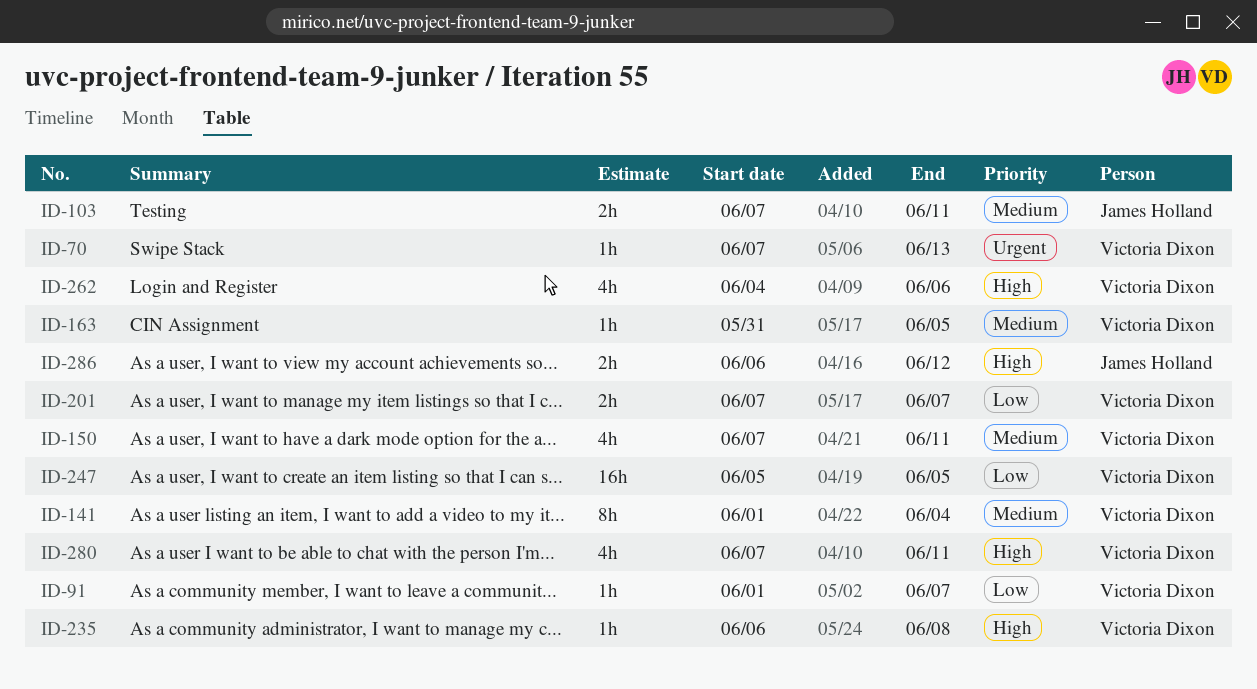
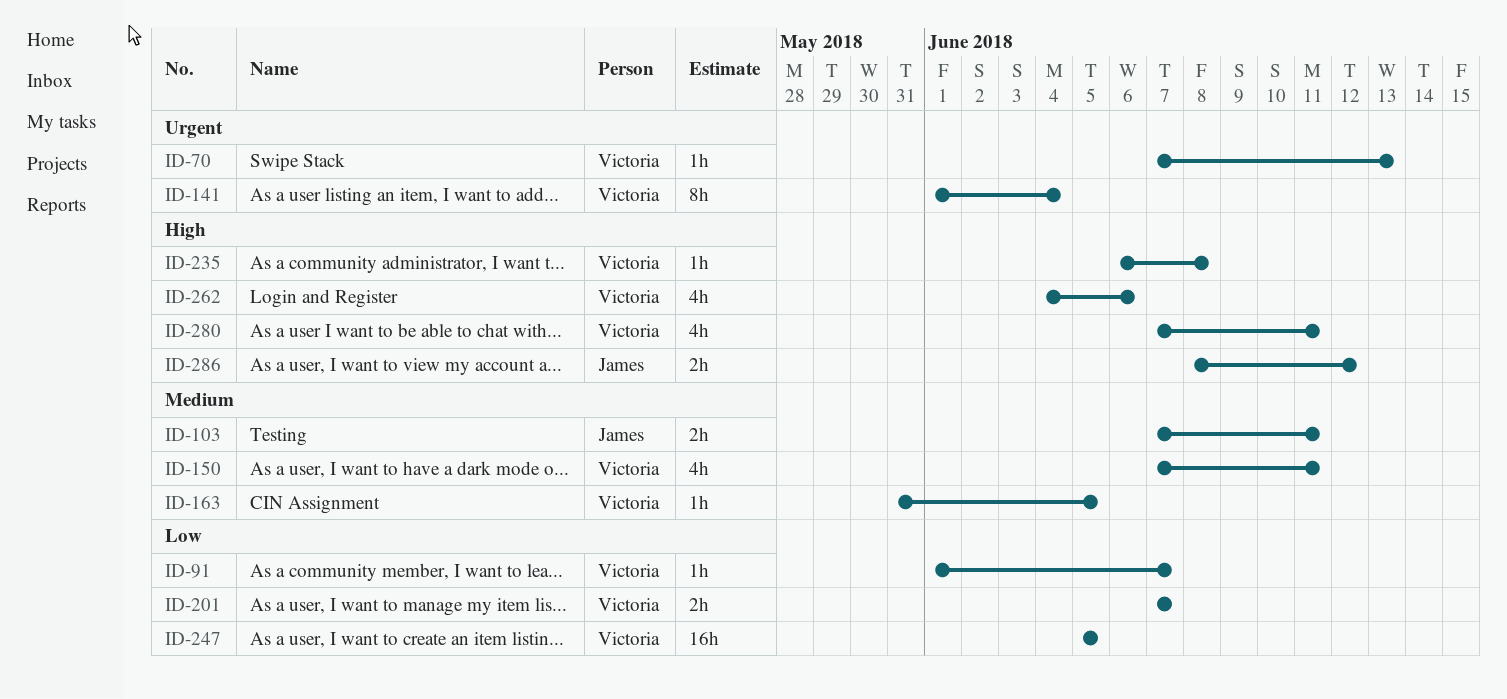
ID-141, priority: Medium -> Urgent
ID-286, start: Jun 6 -> Jun 8

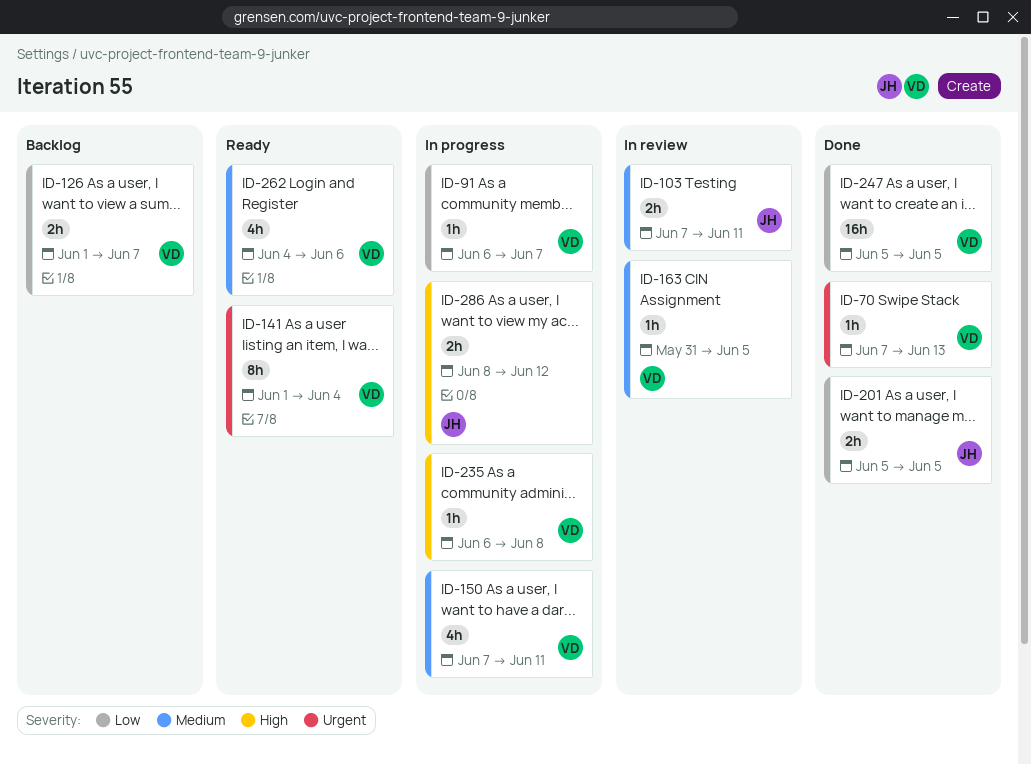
ID-91, start: Jun 1 -> Jun 6
ID-126: none -> present
ID-201, owner: Victoria -> James
ID-201, start: Jun 7 -> Jun 5
ID-201, due: Jun 7 -> Jun 5
ID-262, priority: High -> Medium
ID-280: present -> none

